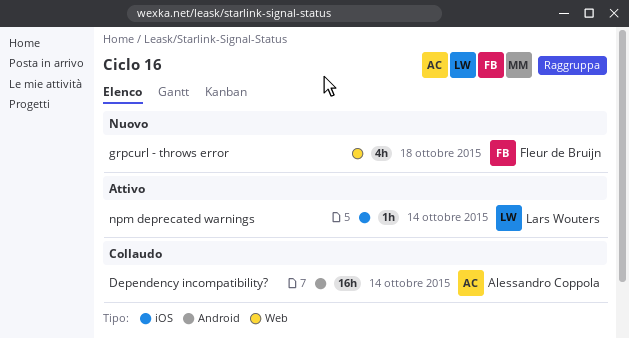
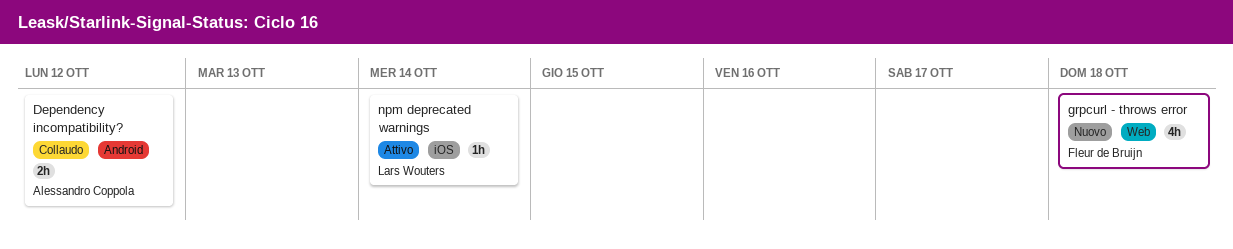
Dependency incompatibility?, estimate: 16h -> 2h
Dependency incompatibility?, due: Oct 14 -> Oct 12

